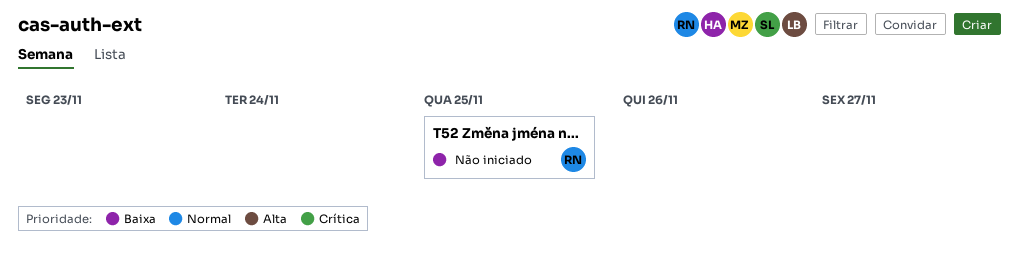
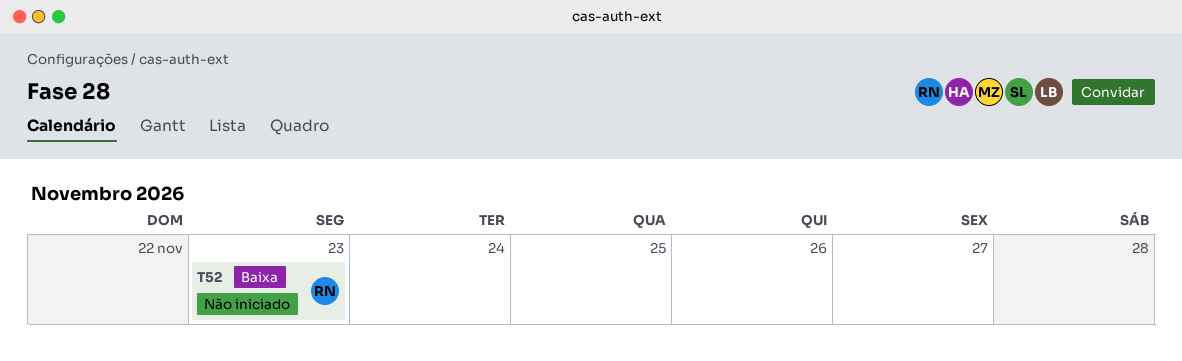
T52, due: Nov 25 -> Nov 23

